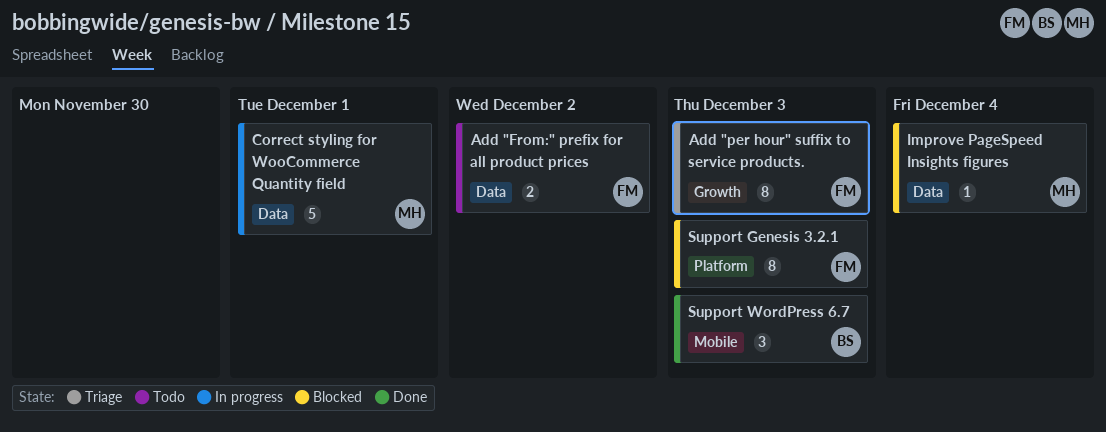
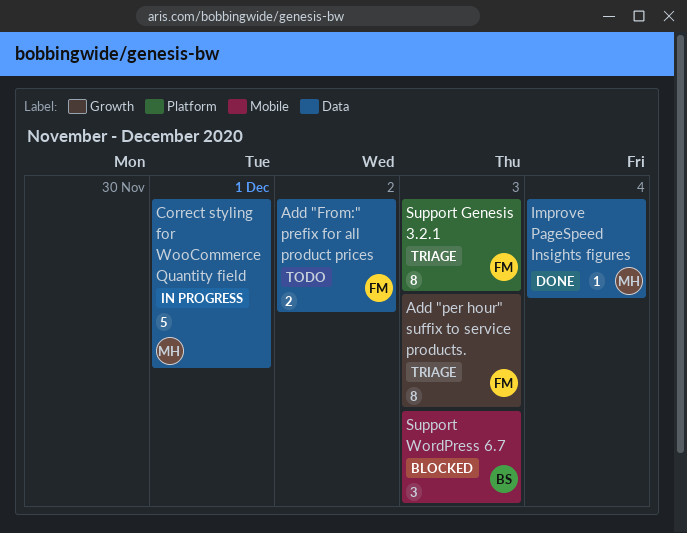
Improve PageSpeed Insights figures, status: Blocked -> Done
Support Genesis 3.2.1, status: Blocked -> Triage
Support WordPress 6.7, status: Done -> Blocked

